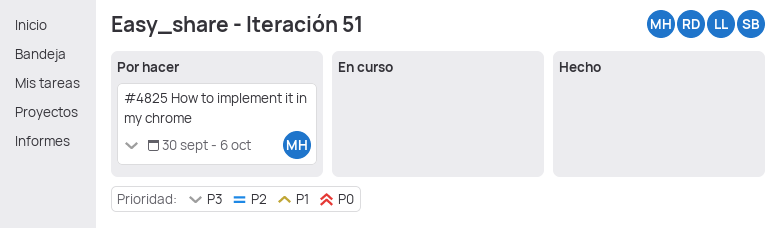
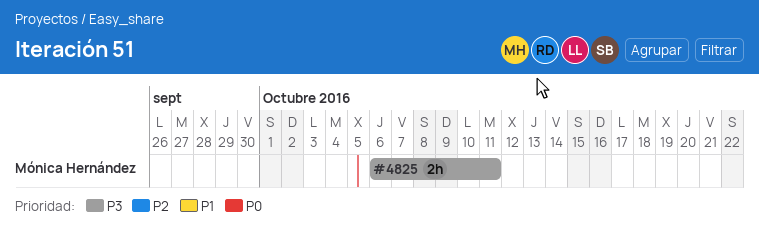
#4825, start: Sep 30 -> Oct 6
#4825, due: Oct 6 -> Oct 11

